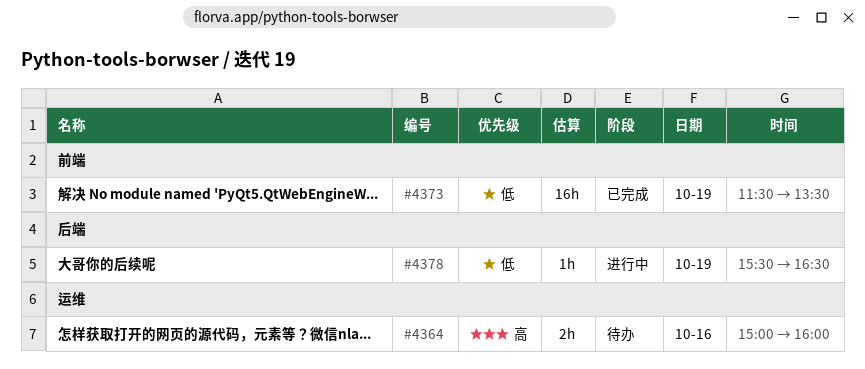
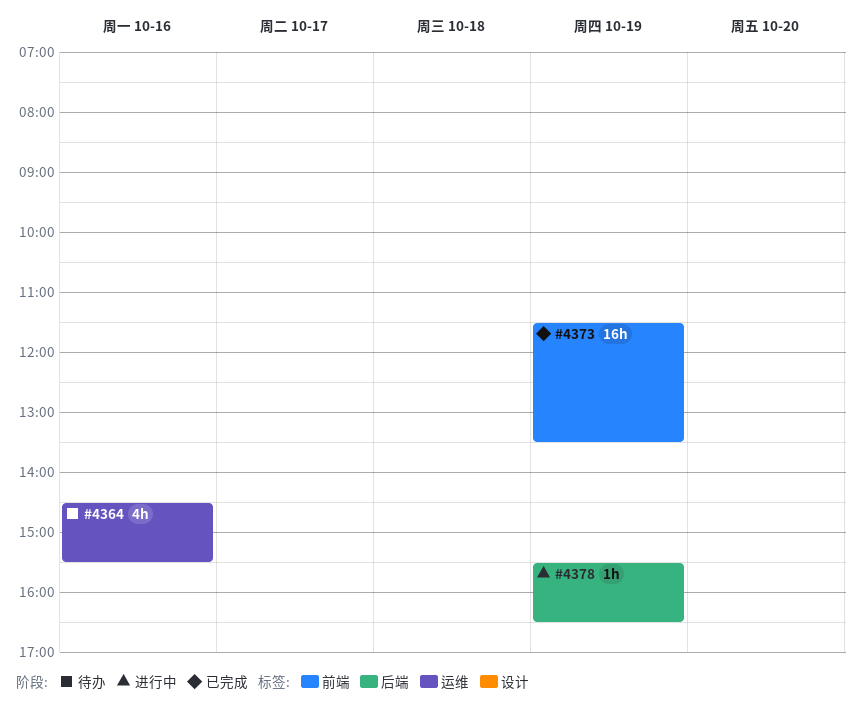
#4364, estimate: 2h -> 4h
#4364, begins: 15:00 -> 14:30
#4364, ends: 16:00 -> 15:30

